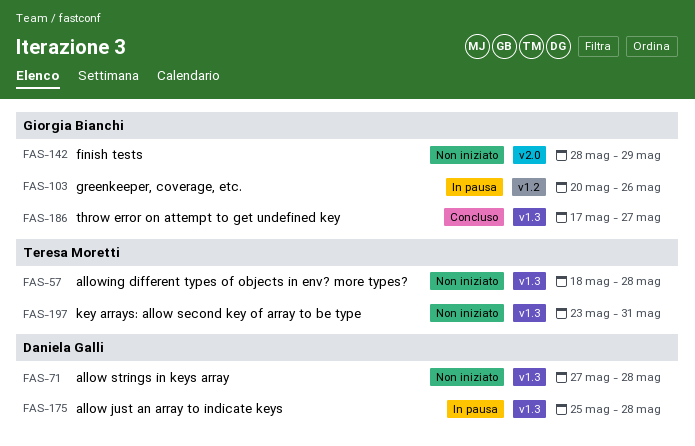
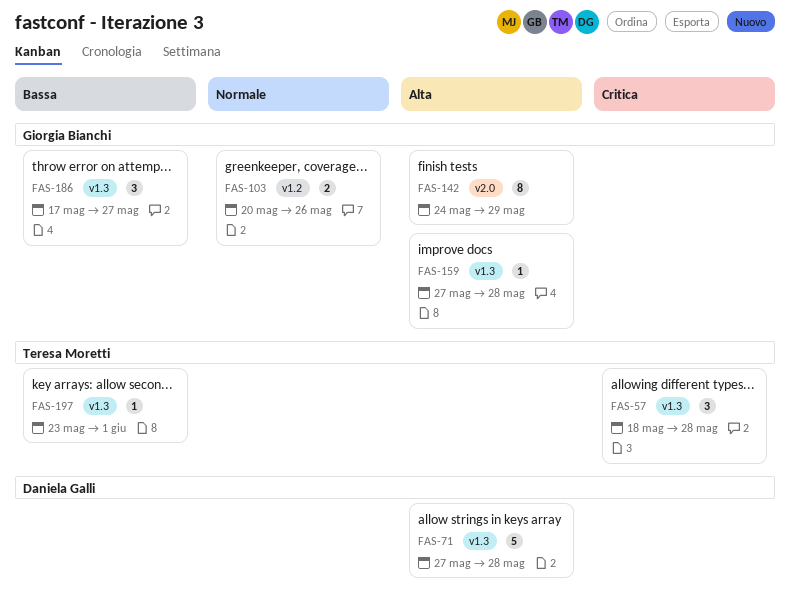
FAS-142, start: May 28 -> May 24
FAS-159: none -> present
FAS-175: present -> none
FAS-197, due: May 31 -> Jun 1

